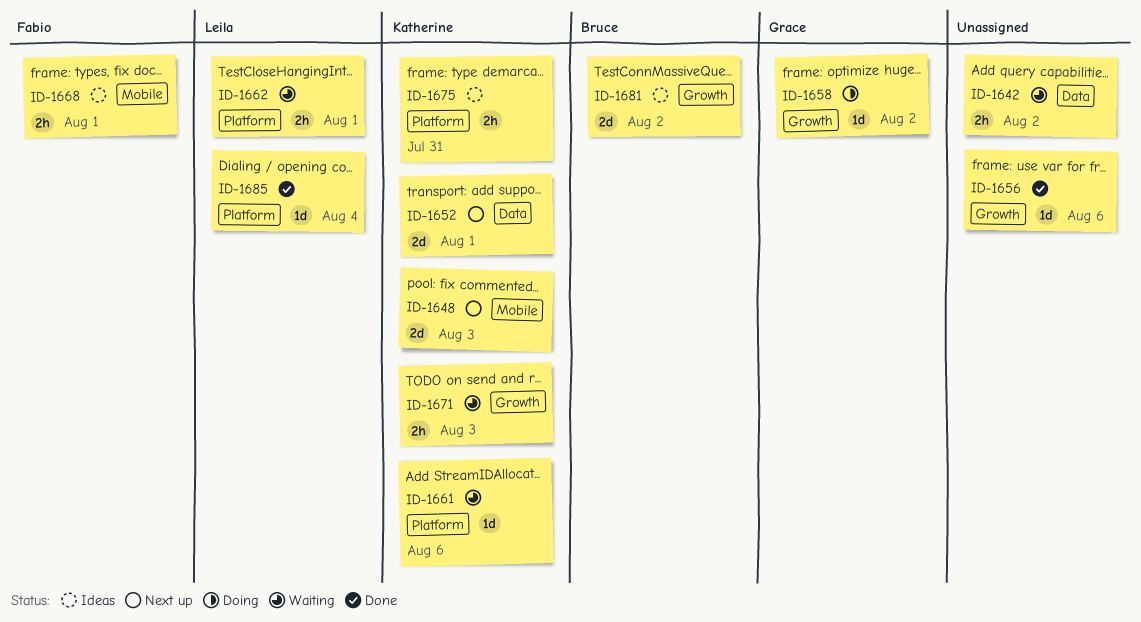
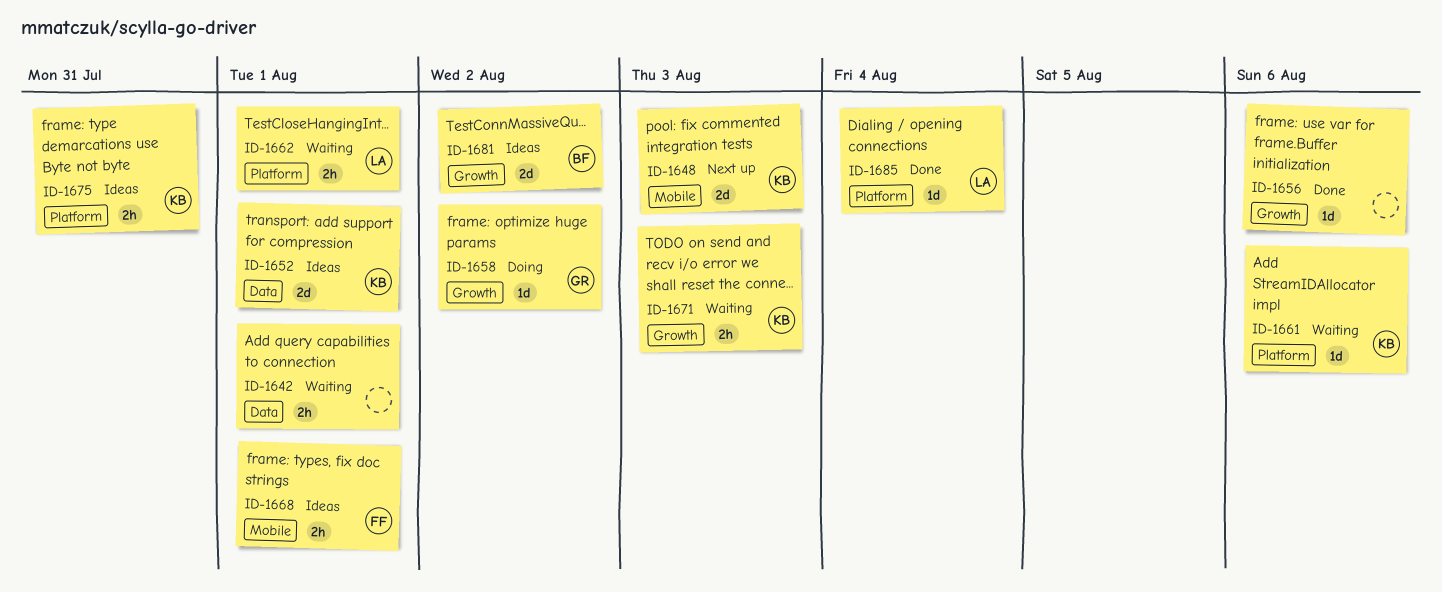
ID-1642, due: Aug 2 -> Aug 1
ID-1652, status: Next up -> Ideas

